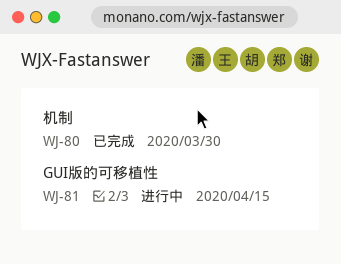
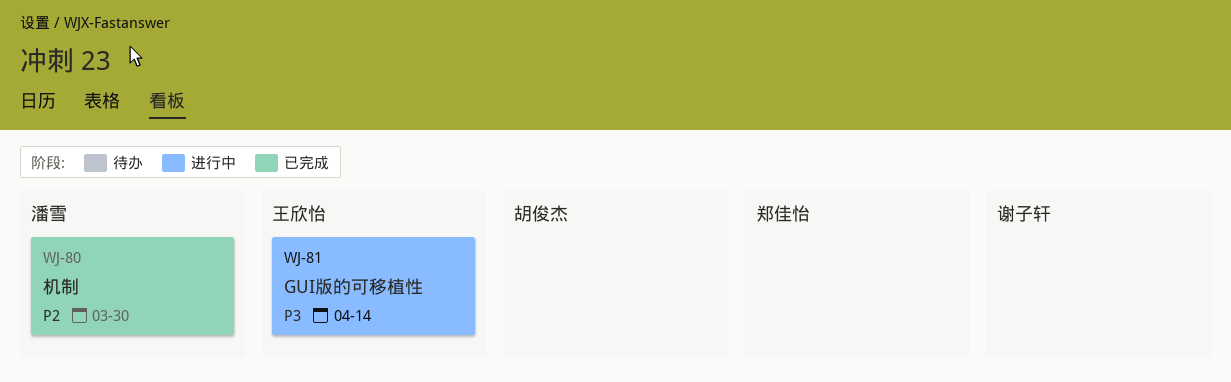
WJ-81, due: Apr 15 -> Apr 14

